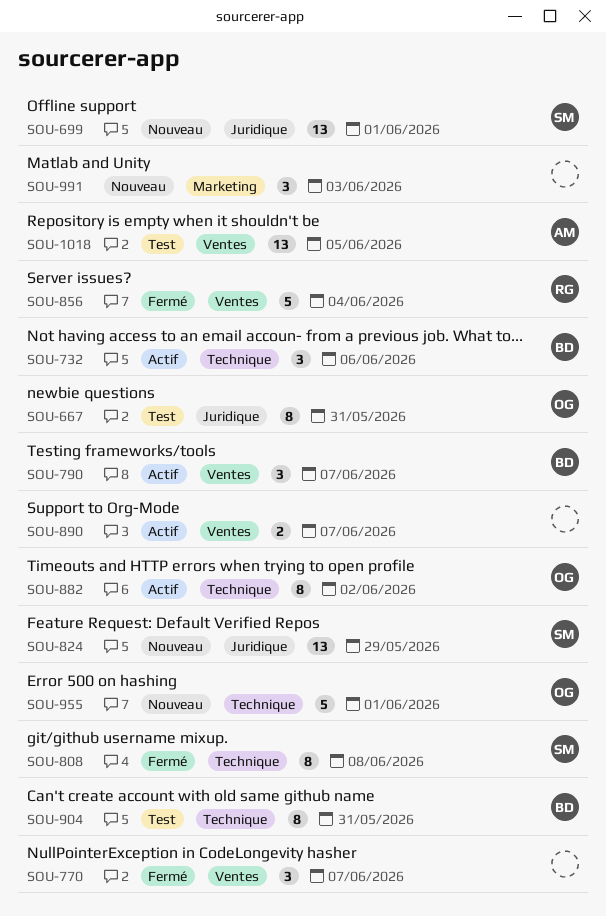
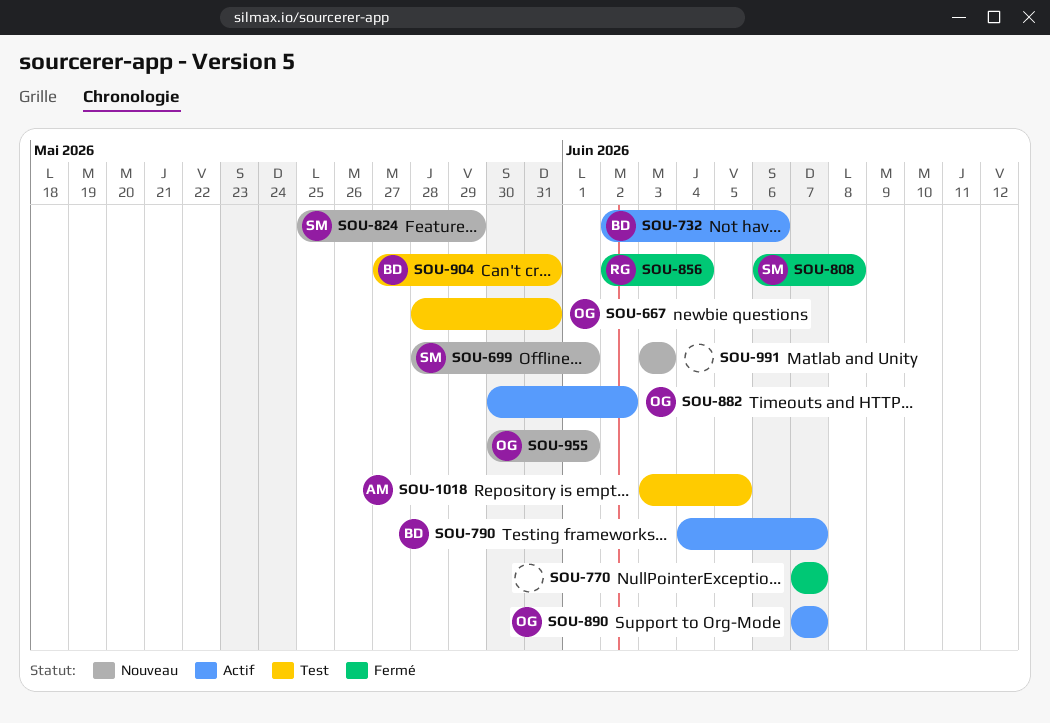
SOU-890, owner: none -> OG

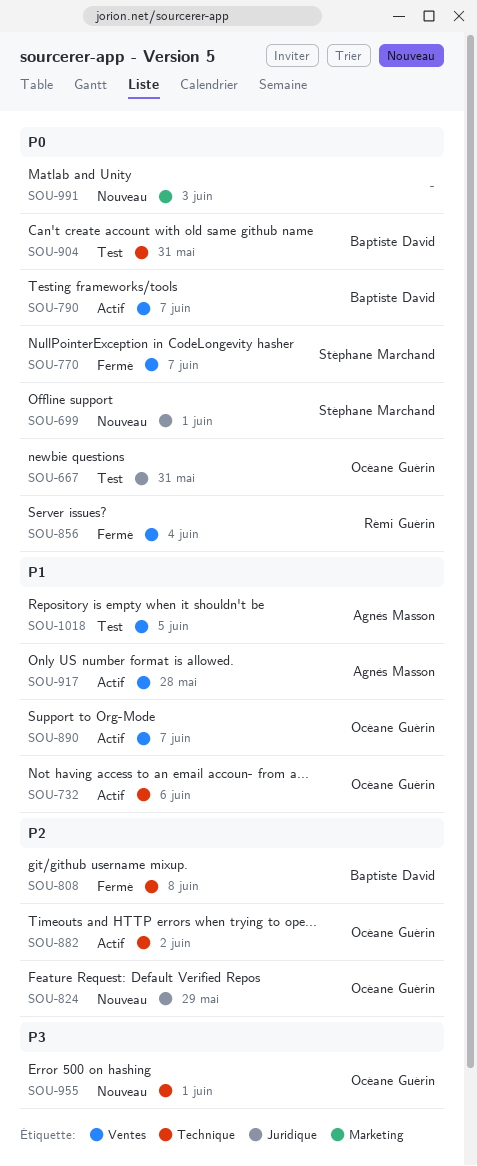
SOU-732, owner: Baptiste David -> Océane Guérin
SOU-770, owner: none -> Stéphane Marchand
SOU-808, owner: Stéphane Marchand -> Baptiste David
SOU-824, owner: Stéphane Marchand -> Océane Guérin
SOU-917: none -> present

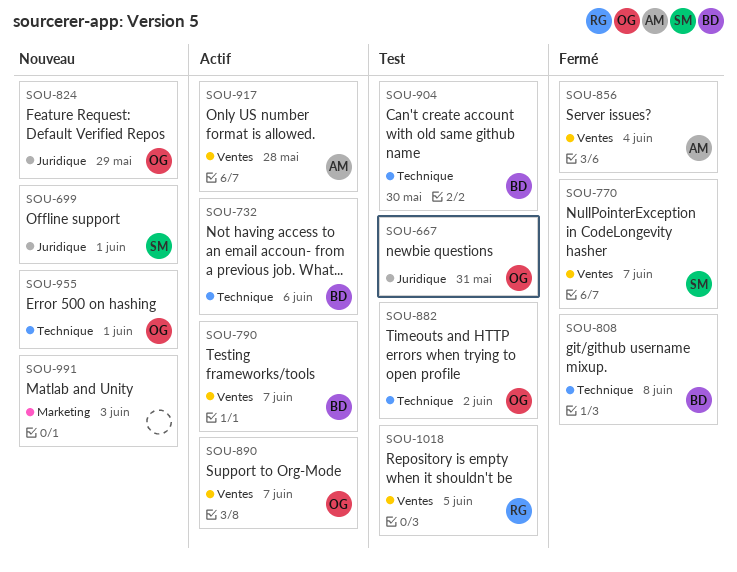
SOU-732, owner: Océane Guérin -> Baptiste David
SOU-856, owner: Rémi Guérin -> Agnès Masson
SOU-882, status: Actif -> Test
SOU-904, due: May 31 -> May 30
SOU-1018, owner: Agnès Masson -> Rémi Guérin

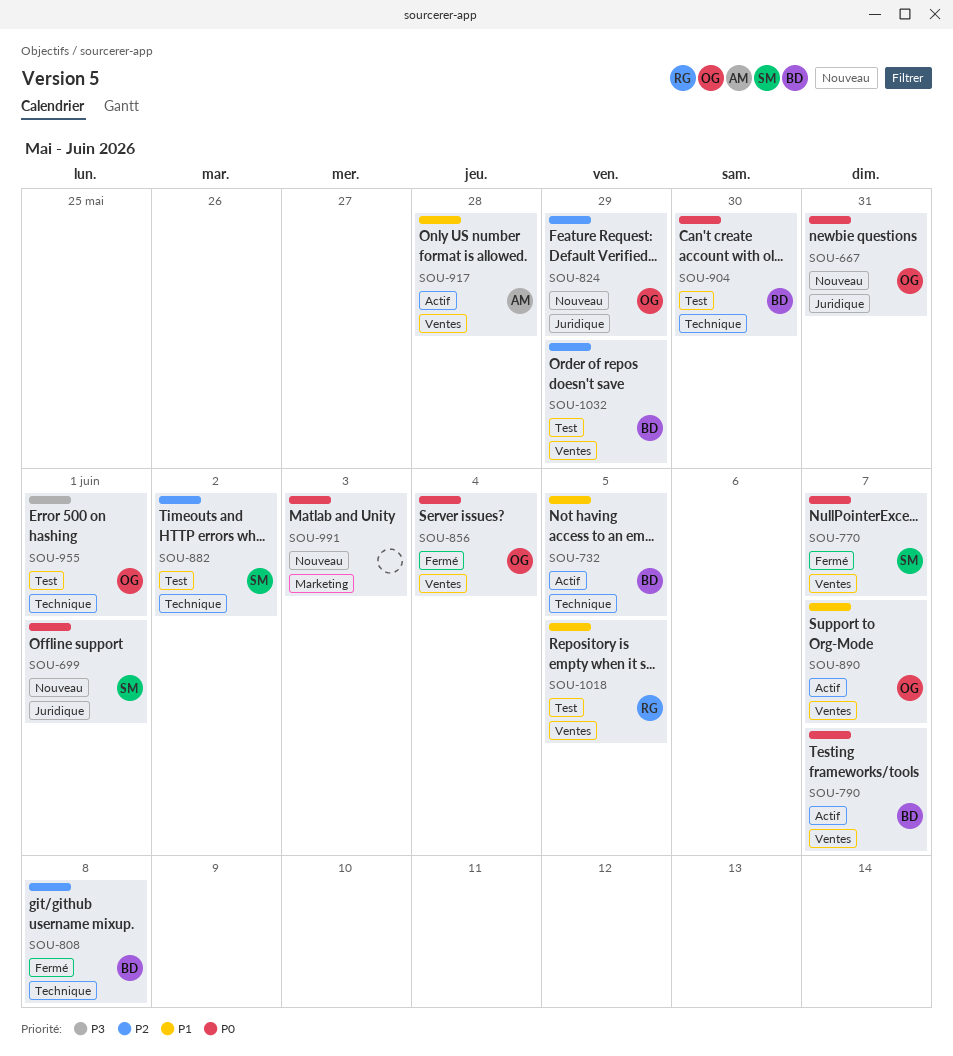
SOU-667, status: Test -> Nouveau
SOU-732, due: Jun 6 -> Jun 5
SOU-856, owner: AM -> OG
SOU-882, owner: OG -> SM
SOU-955, status: Nouveau -> Test
SOU-1032: none -> present

